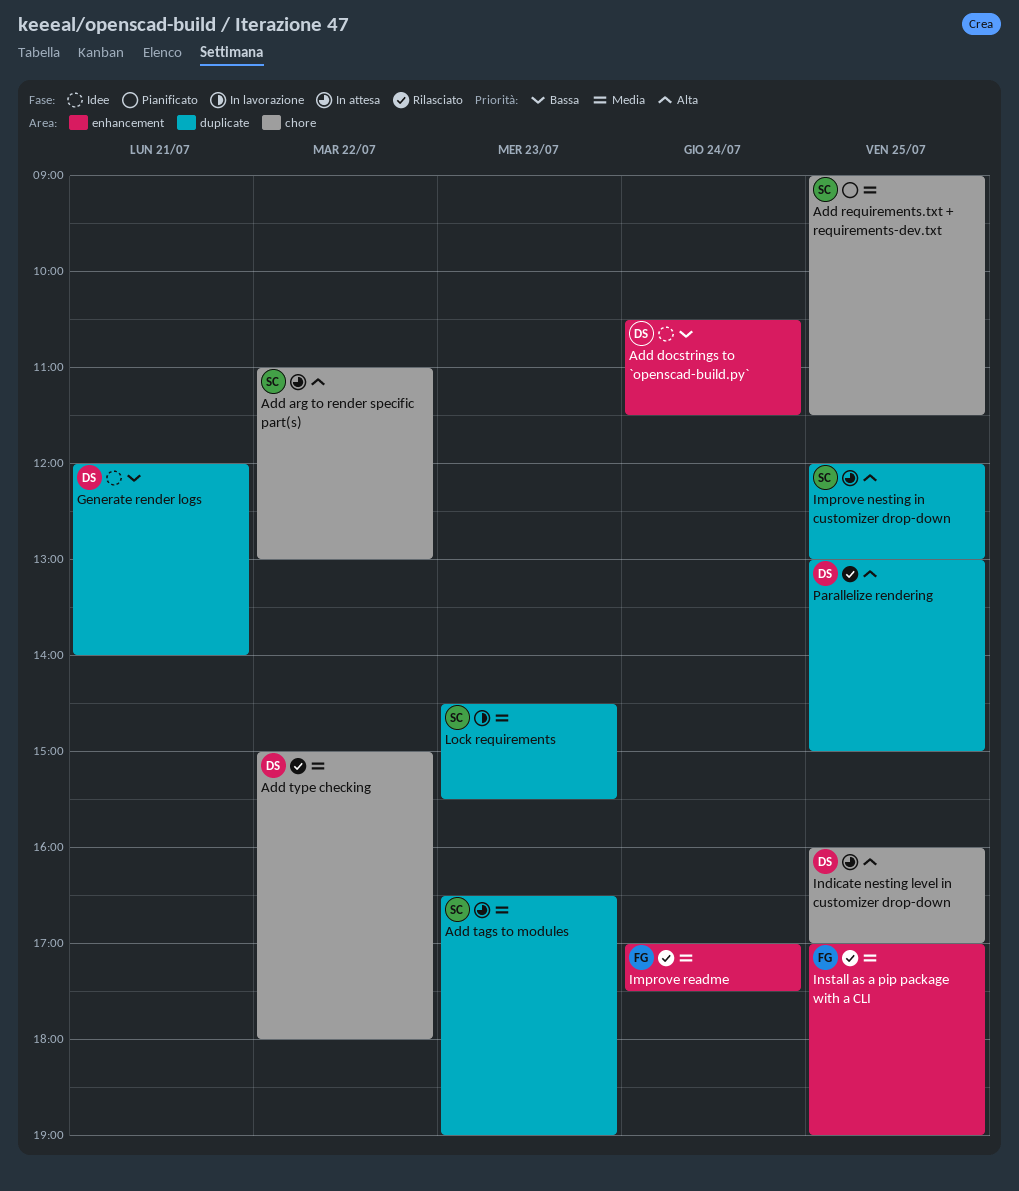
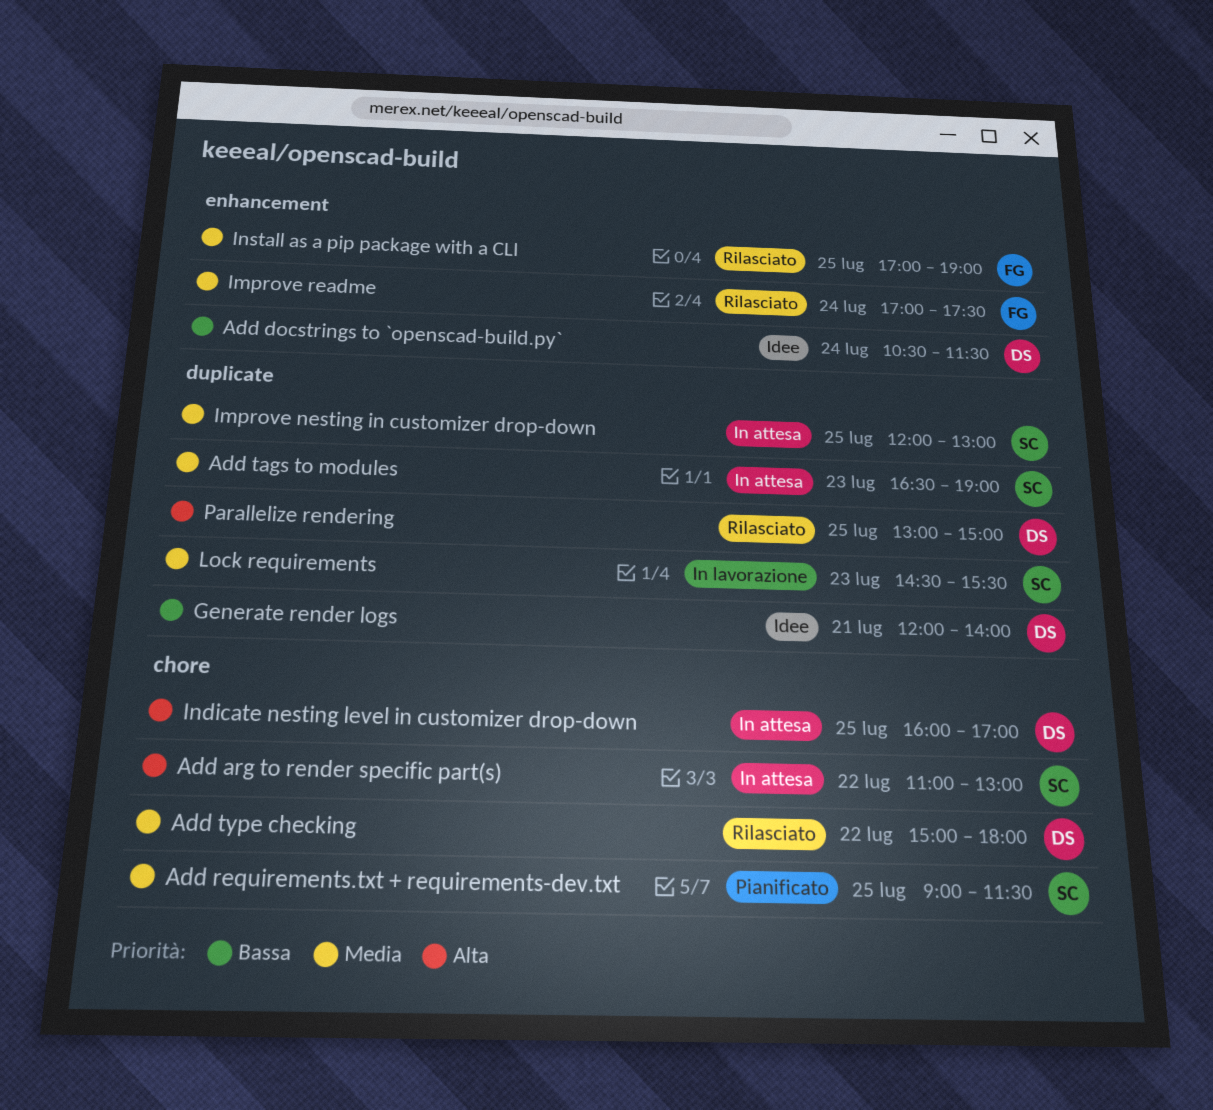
Improve nesting in customizer drop-down, priority: Alta -> Media

